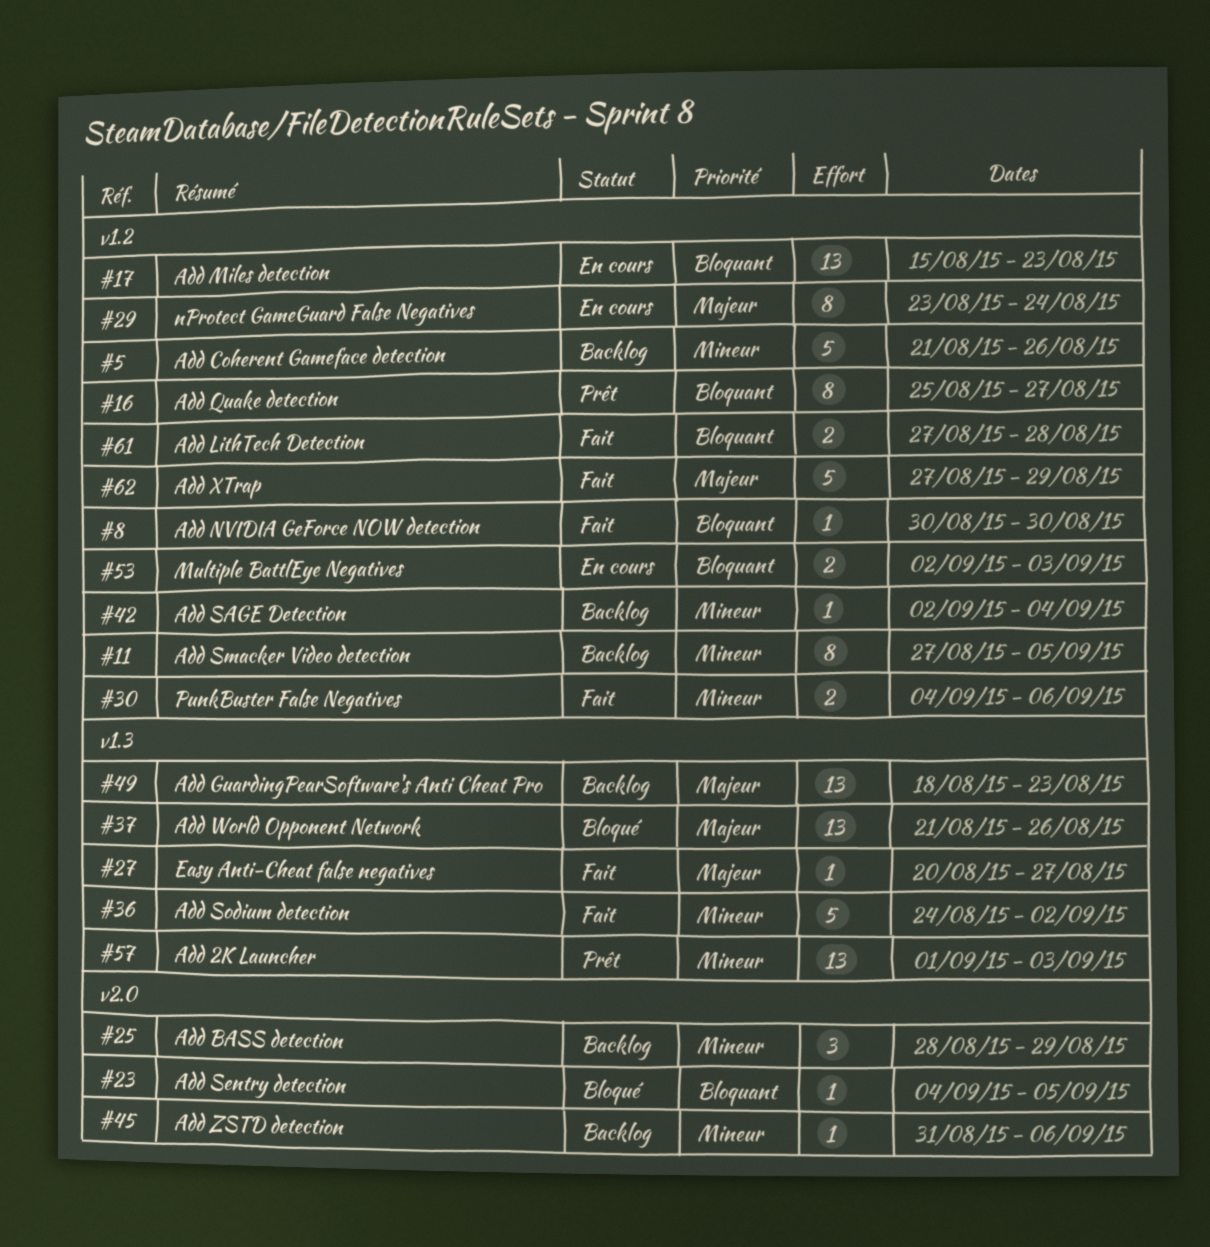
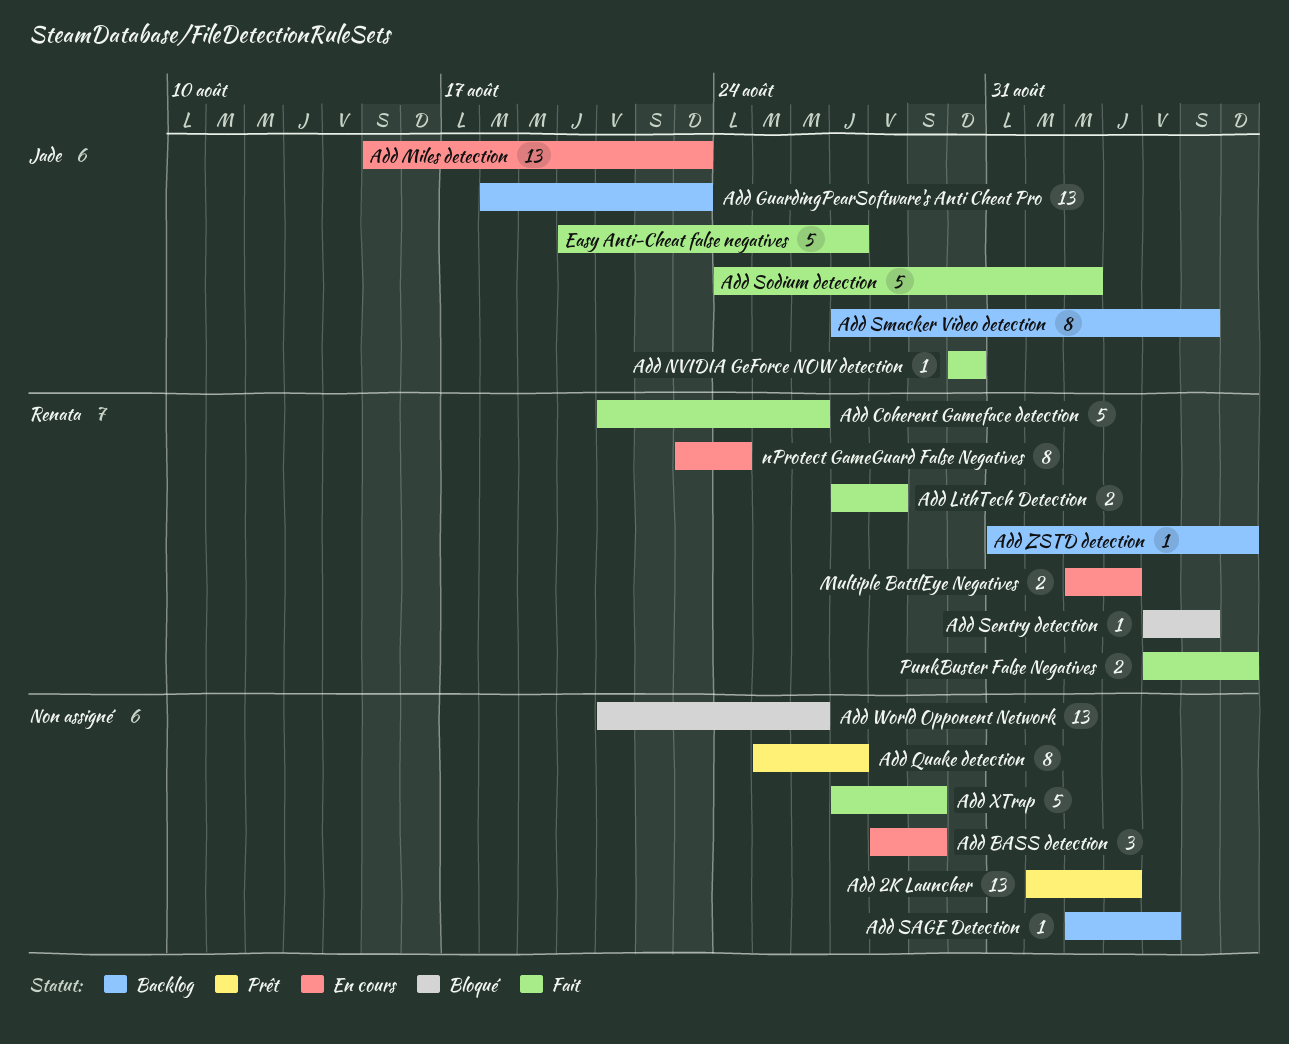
Add BASS detection, status: Backlog -> En cours
Add Coherent Gameface detection, status: Backlog -> Fait
Easy Anti-Cheat false negatives, estimate: 1 -> 5

